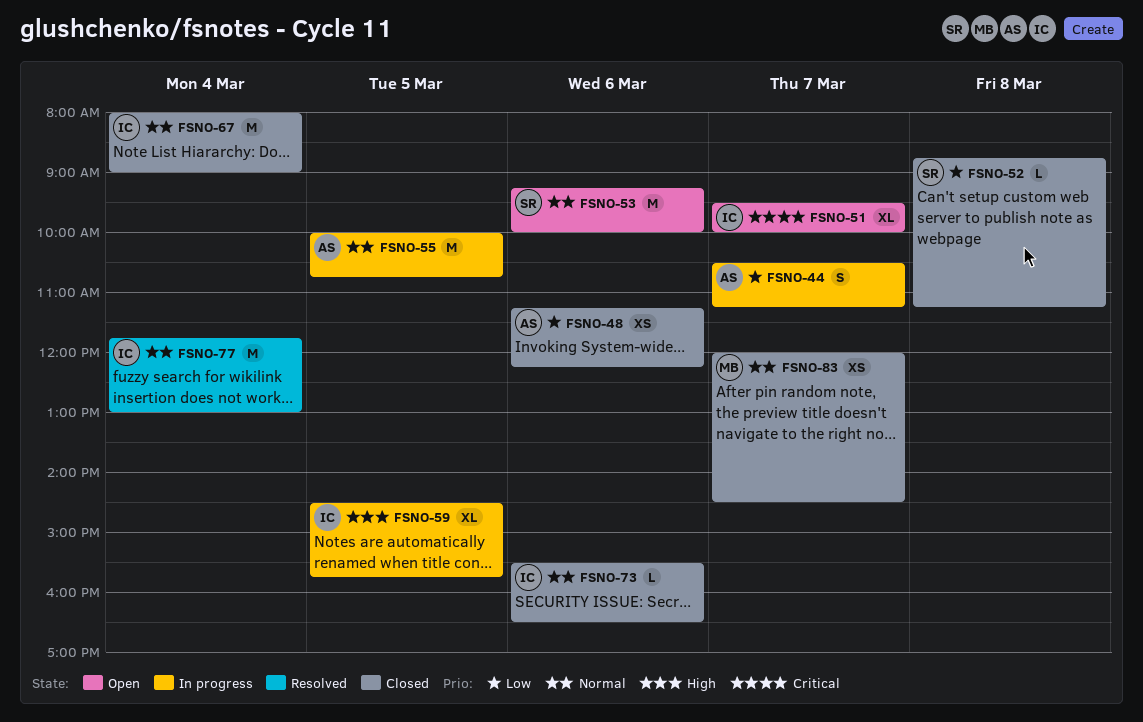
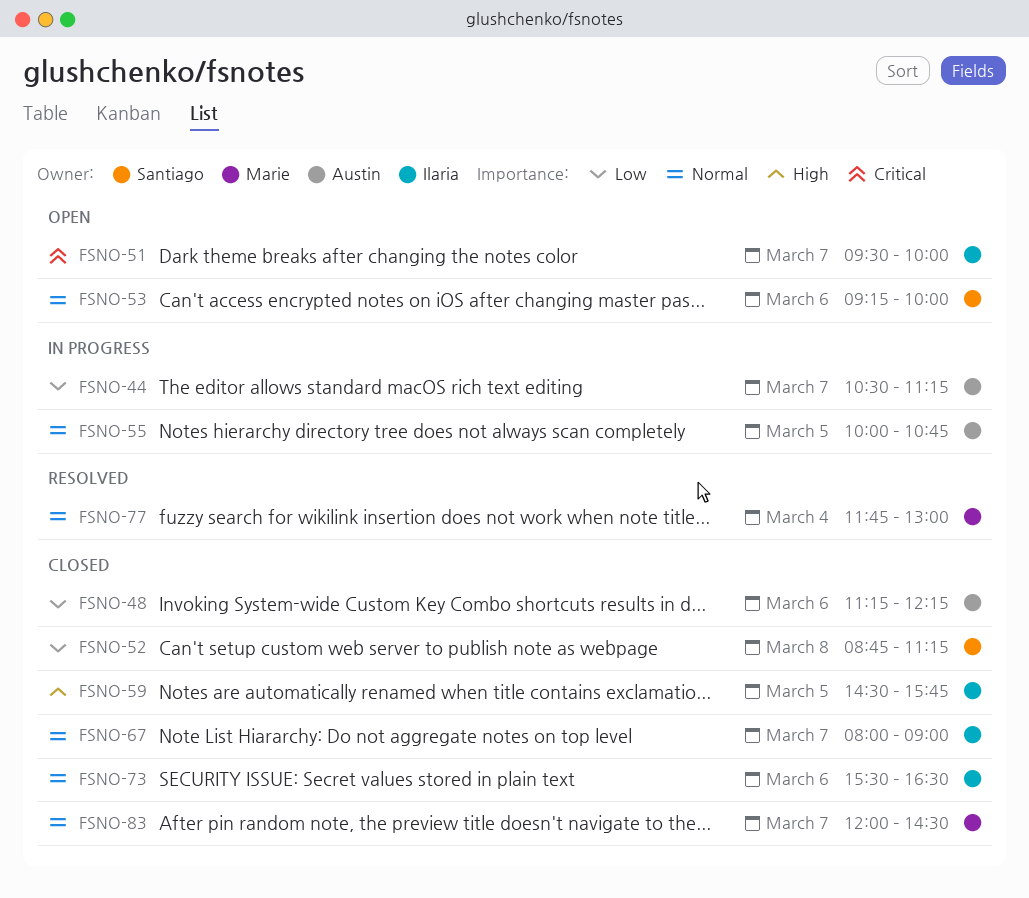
FSNO-59, status: In progress -> Closed
FSNO-67, day: Mar 4 -> Mar 7
FSNO-77, owner: Ilaria -> Marie

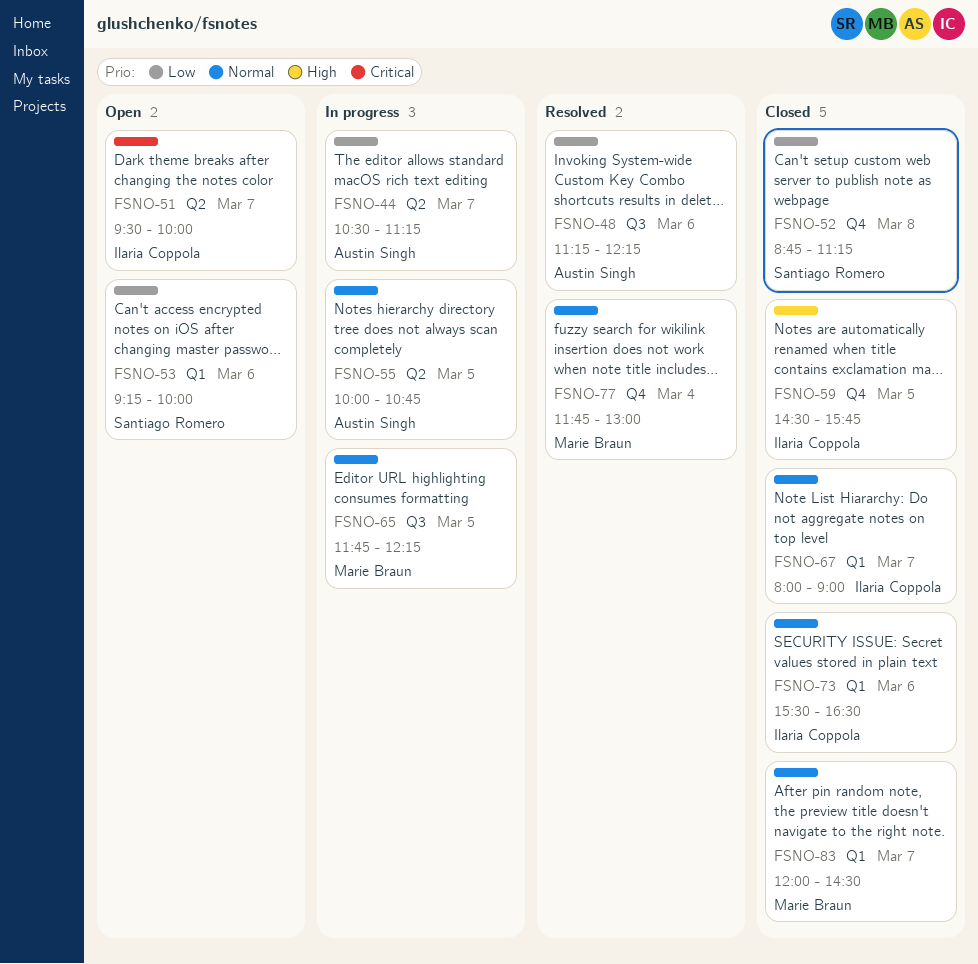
FSNO-48, status: Closed -> Resolved
FSNO-53, priority: Normal -> Low
FSNO-65: none -> present

